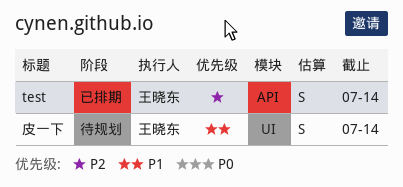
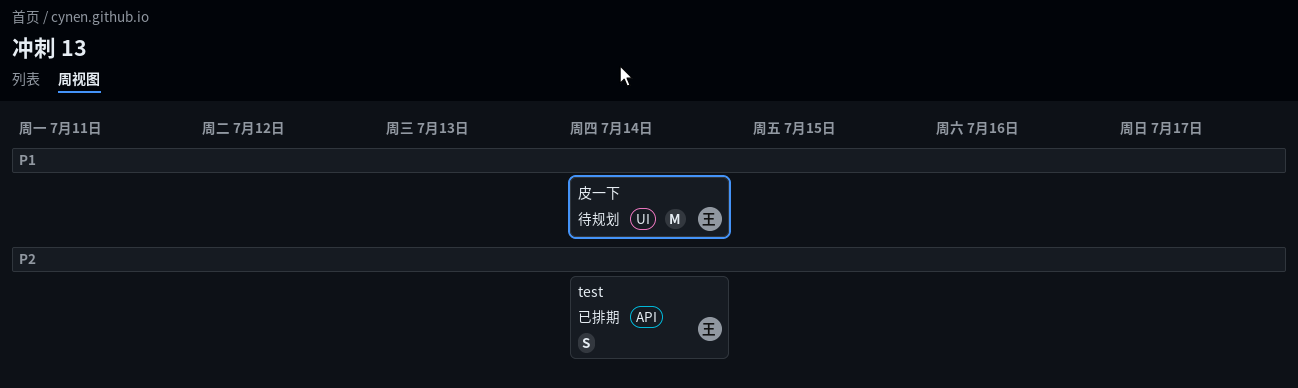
皮一下, estimate: S -> M

